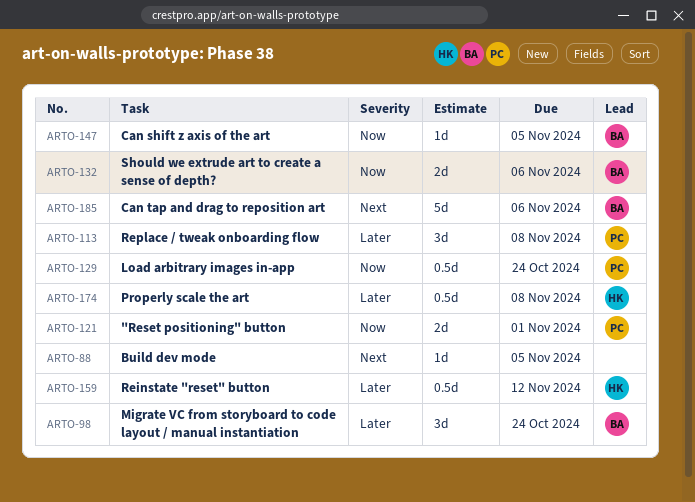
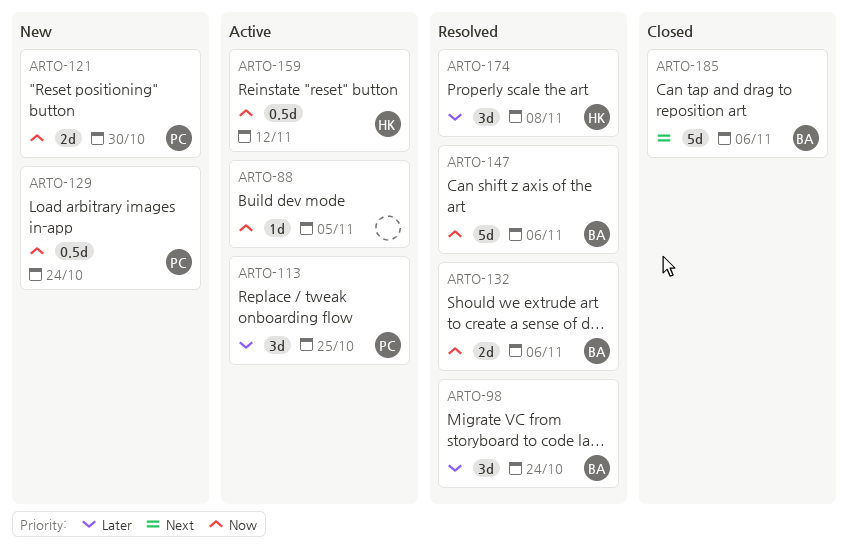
ARTO-88, priority: Next -> Now
ARTO-113, due: Nov 8 -> Oct 25
ARTO-121, due: Nov 1 -> Oct 30
ARTO-147, estimate: 1d -> 5d
ARTO-147, due: Nov 5 -> Nov 6
ARTO-159, priority: Later -> Now
ARTO-174, estimate: 0.5d -> 3d

